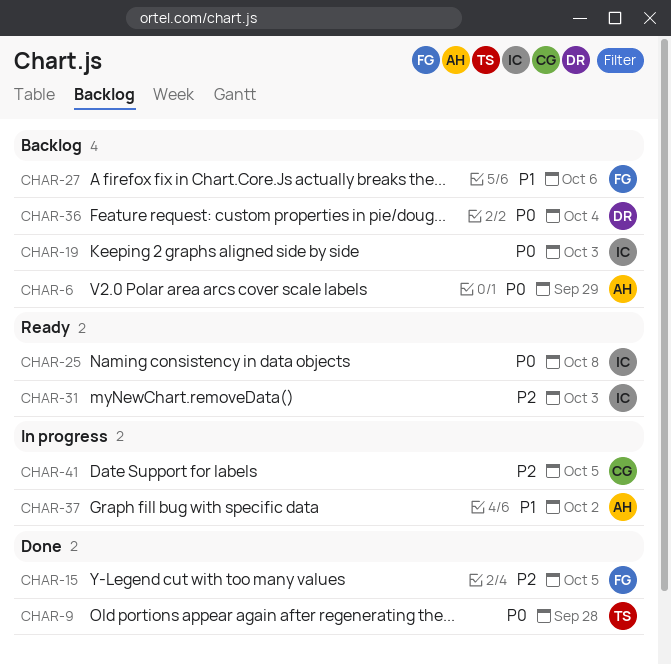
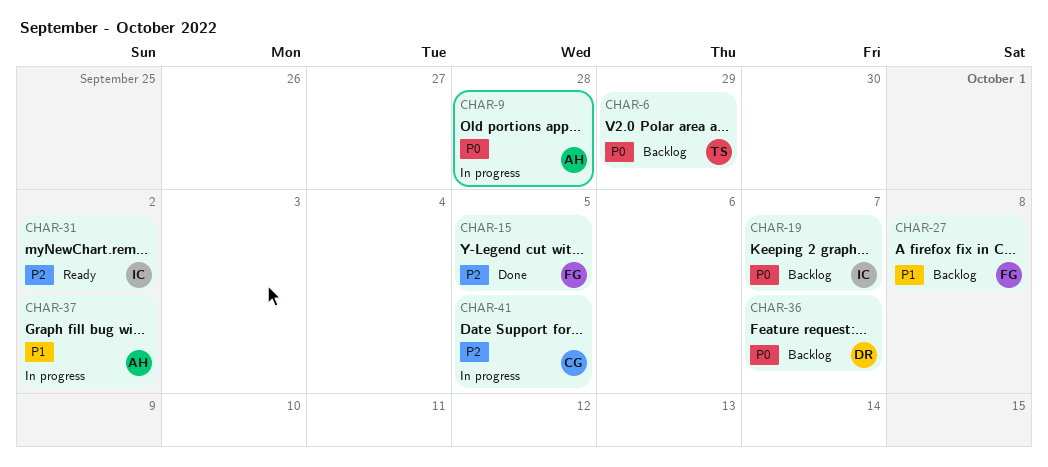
CHAR-6, owner: AH -> TS
CHAR-9, status: Done -> In progress
CHAR-9, owner: TS -> AH
CHAR-19, due: Oct 3 -> Oct 7
CHAR-25: present -> none
CHAR-27, due: Oct 6 -> Oct 8
CHAR-31, due: Oct 3 -> Oct 2
CHAR-36, due: Oct 4 -> Oct 7

